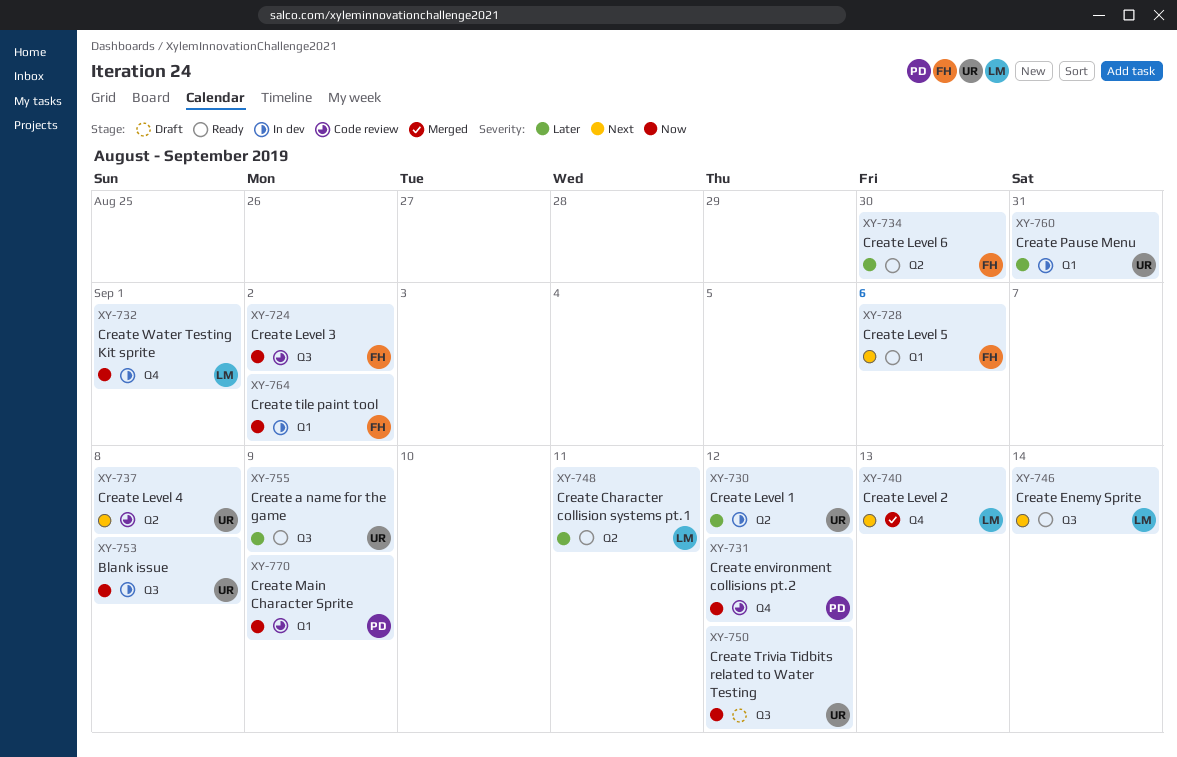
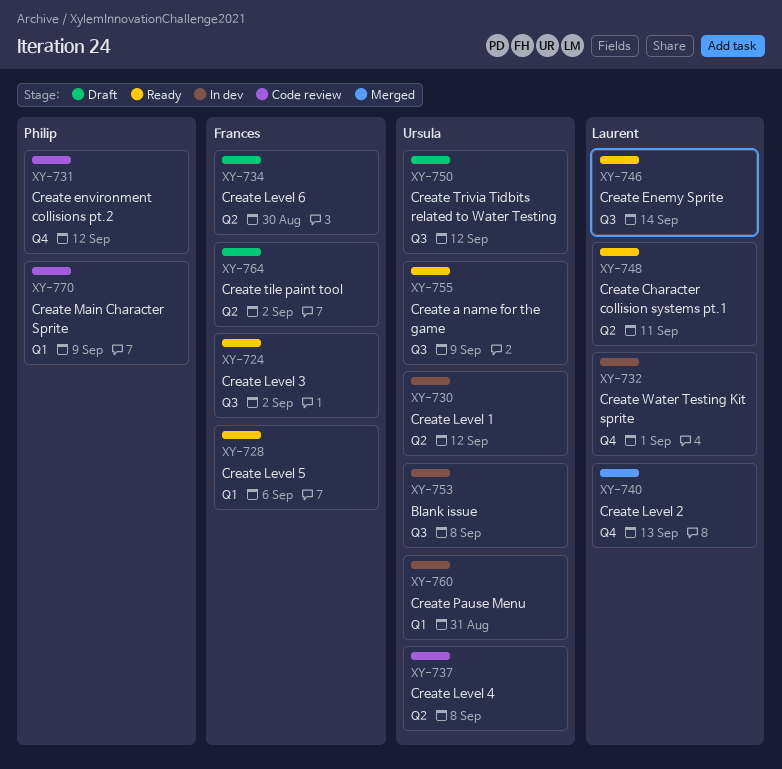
XY-724, status: Code review -> Ready
XY-734, status: Ready -> Draft
XY-764, status: In dev -> Draft
XY-764, label: Q1 -> Q2

